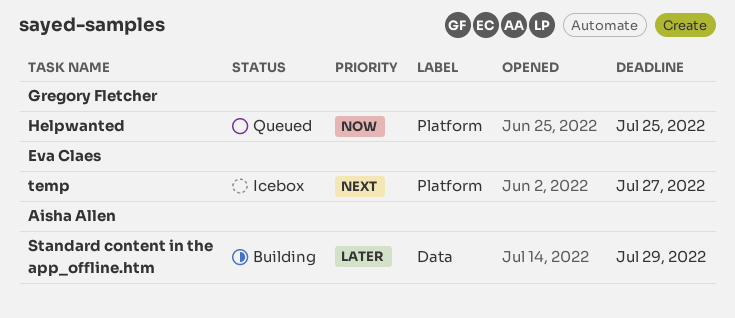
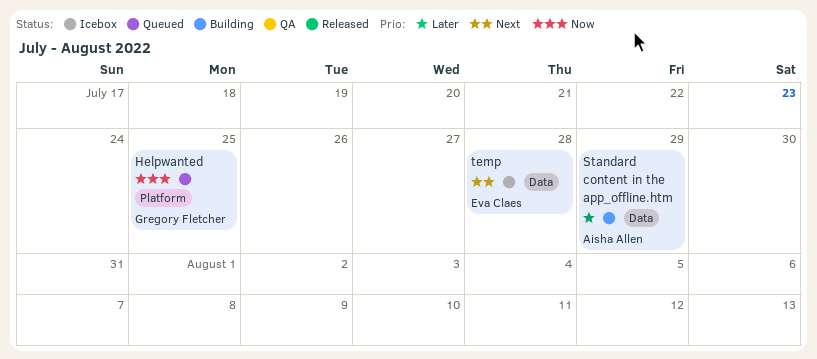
temp, label: Platform -> Data
temp, due: Jul 27 -> Jul 28

